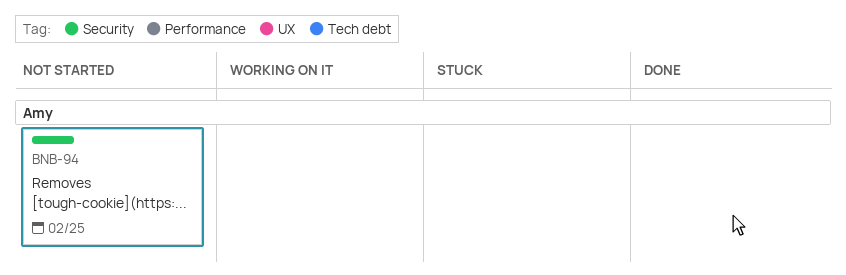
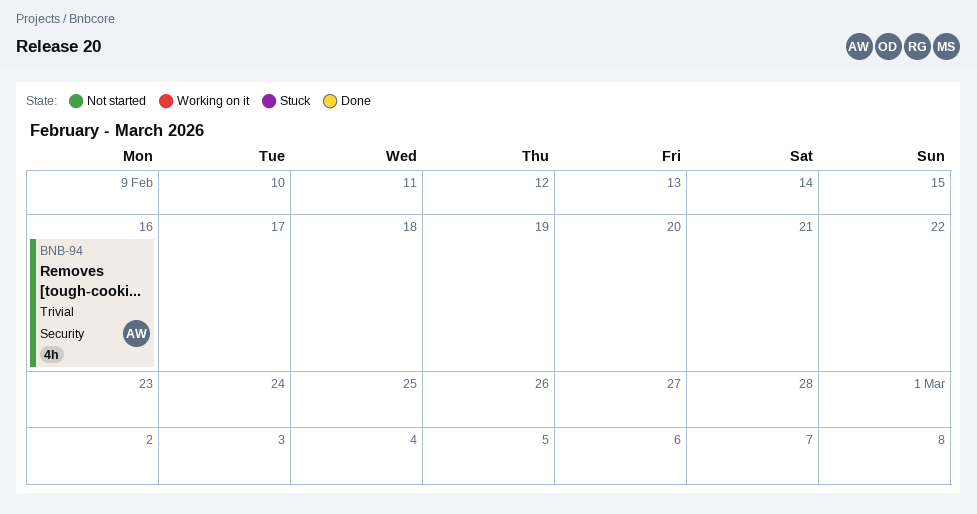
BNB-94, due: Feb 25 -> Feb 16

